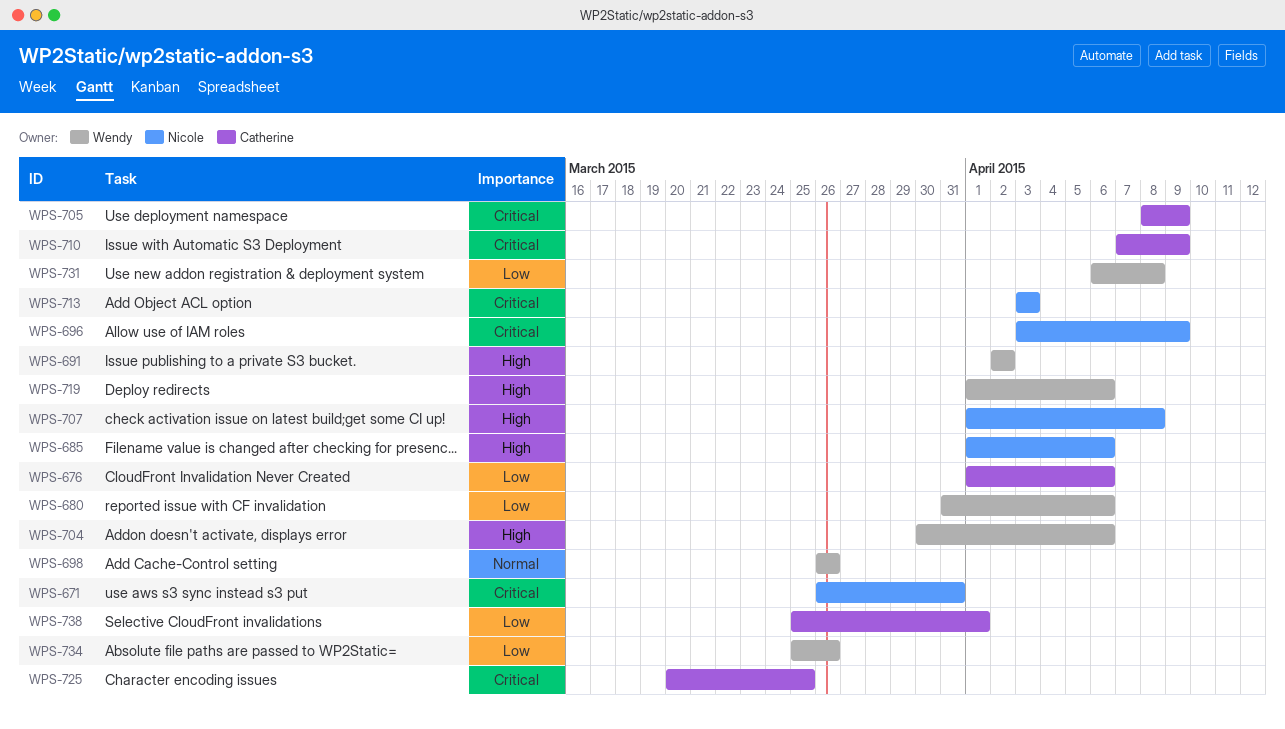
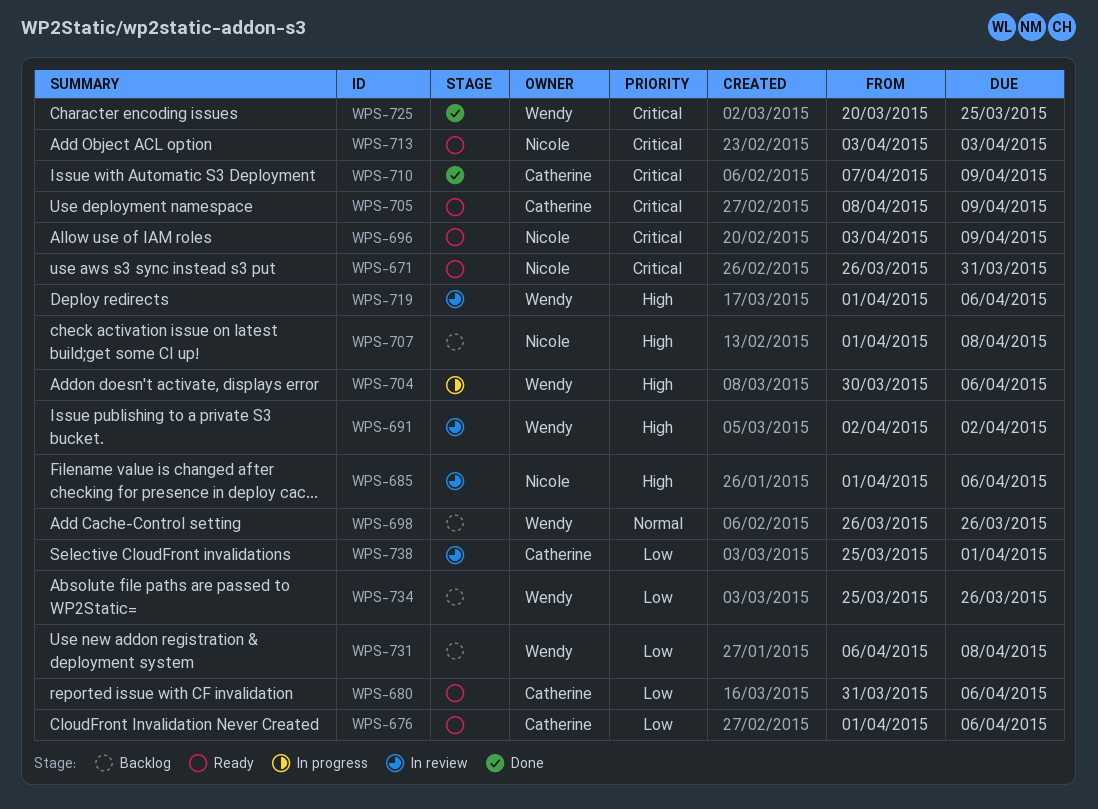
WPS-680, owner: Wendy -> Catherine
WPS-725, owner: Catherine -> Wendy

